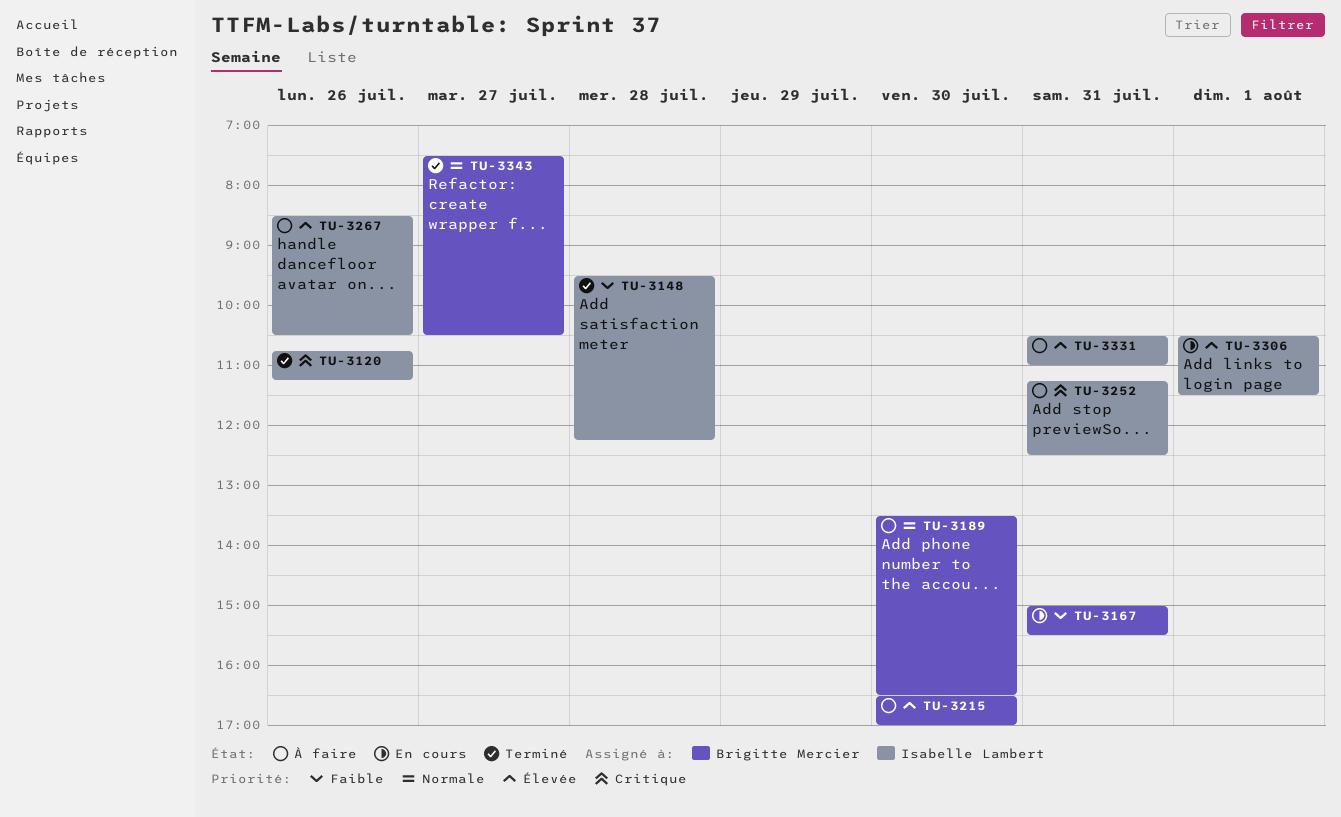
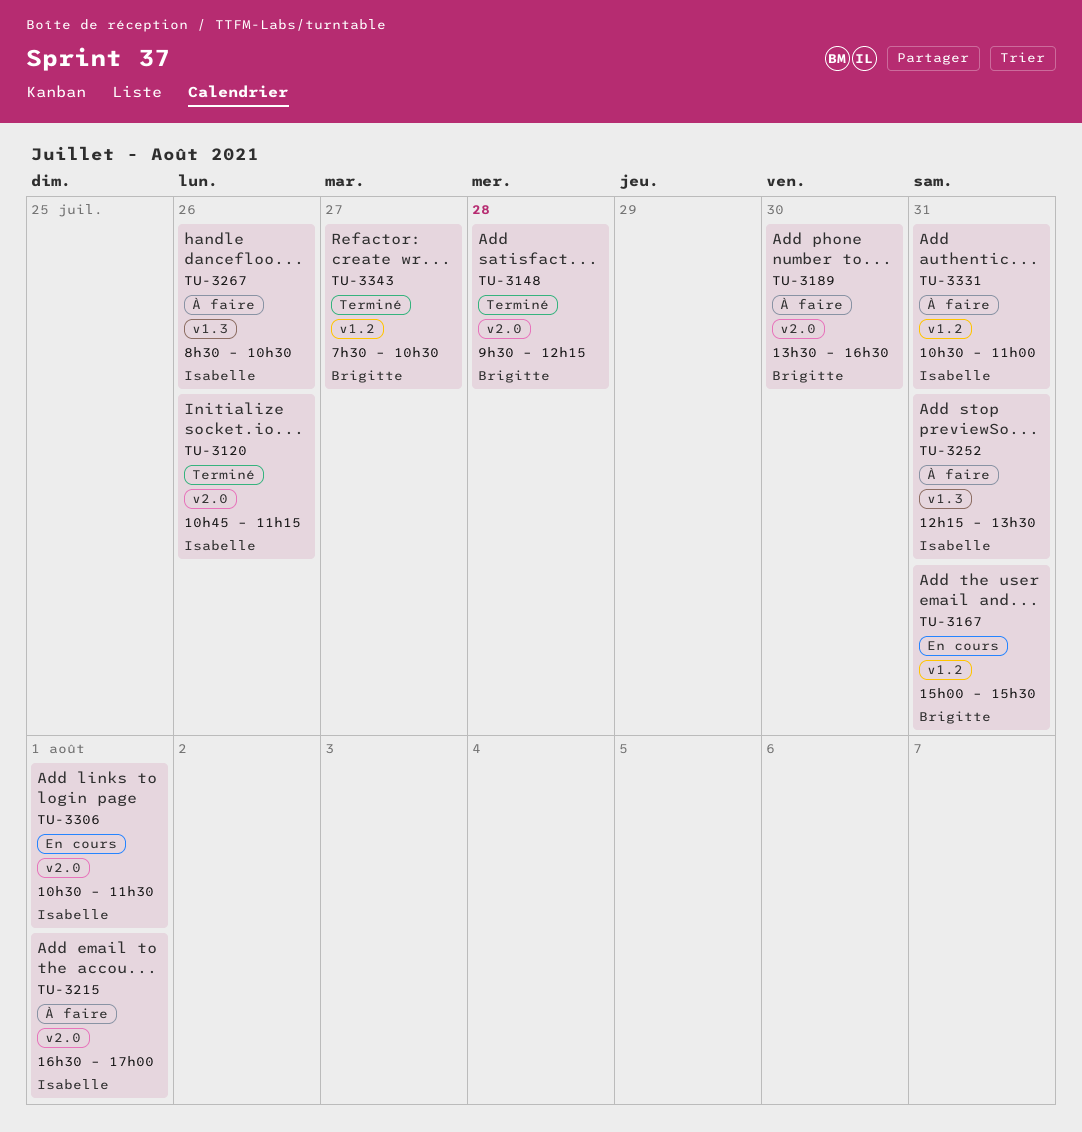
TU-3148, owner: Isabelle Lambert -> Brigitte Mercier
TU-3215, owner: Brigitte Mercier -> Isabelle Lambert
TU-3215, day: Jul 30 -> Aug 1
TU-3252, begins: 11:15 -> 12:15
TU-3252, ends: 12:30 -> 13:30

